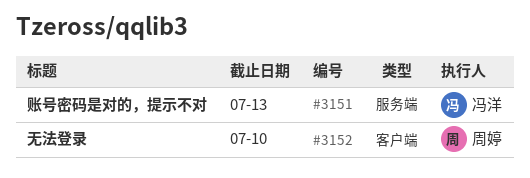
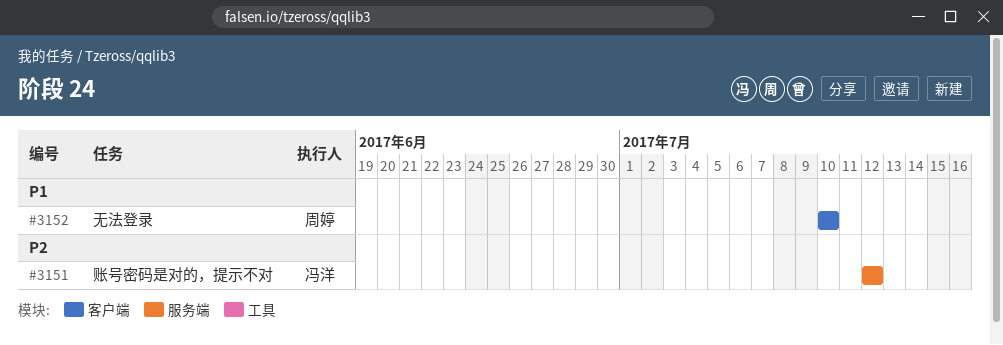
#3151, due: Jul 13 -> Jul 12

